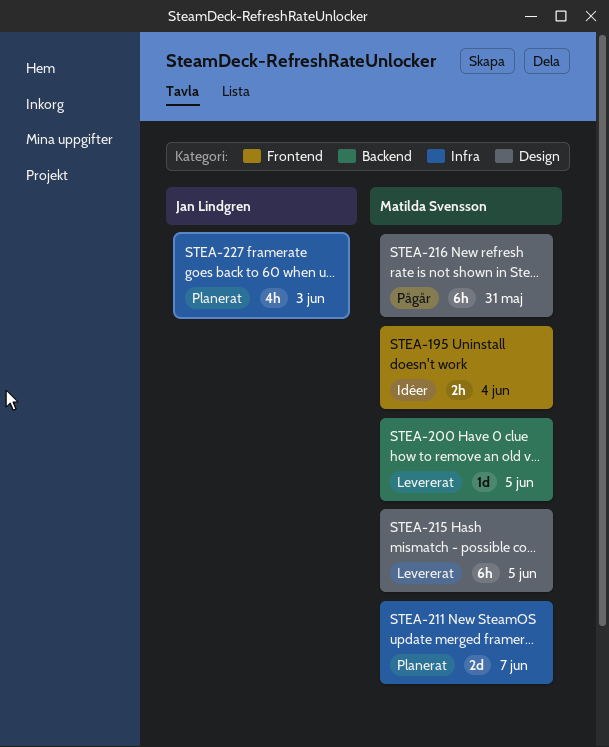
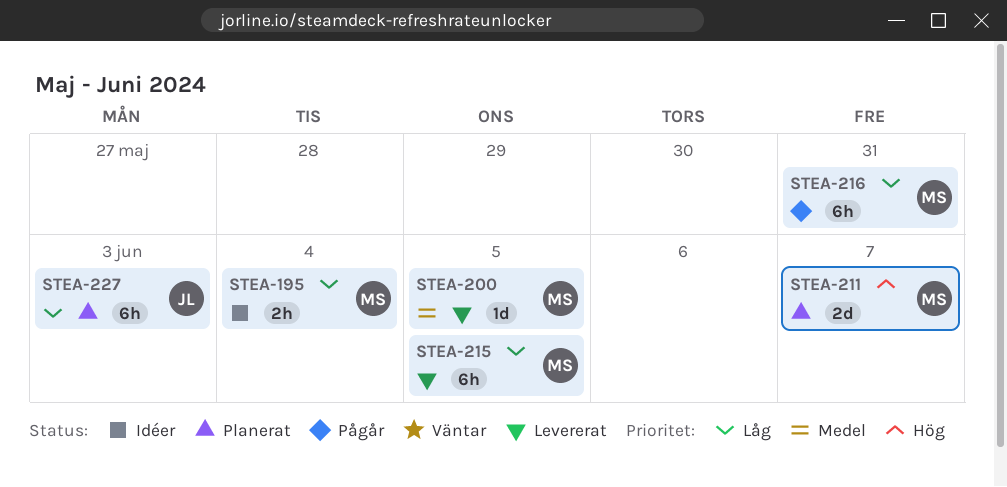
STEA-227, estimate: 4h -> 6h

